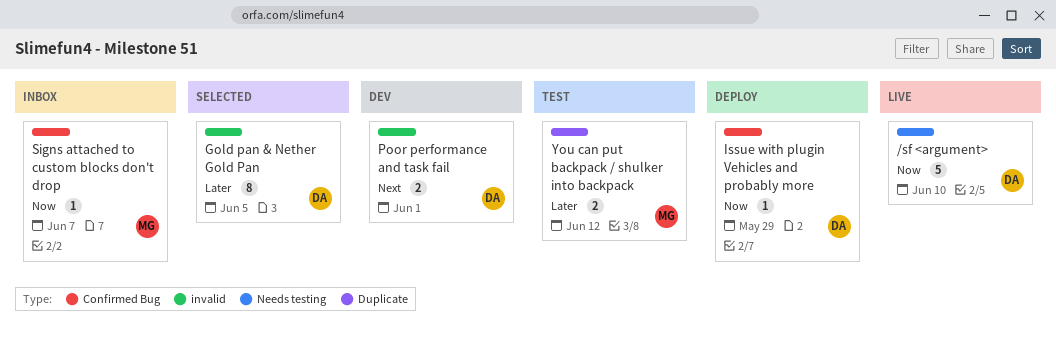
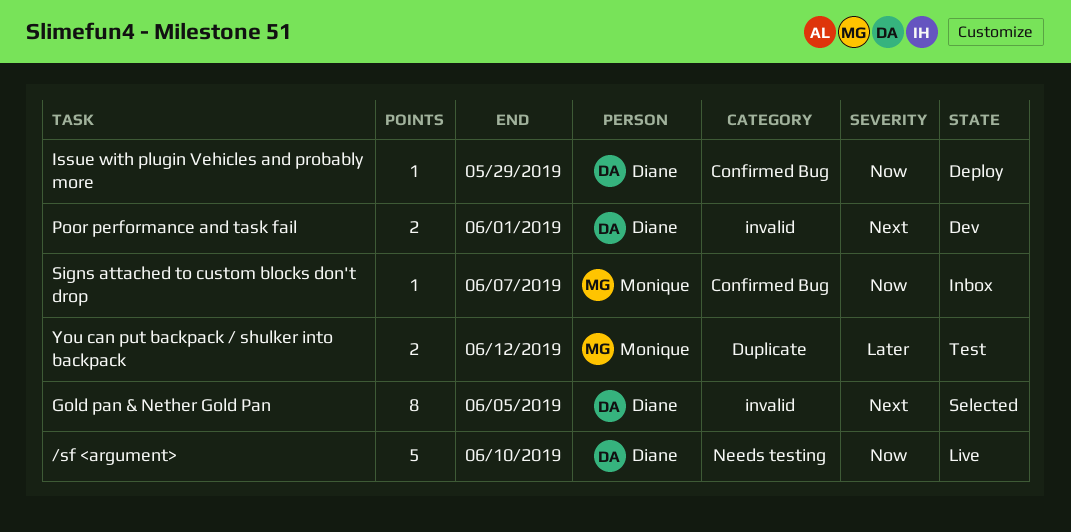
Gold pan & Nether Gold Pan, priority: Later -> Next

